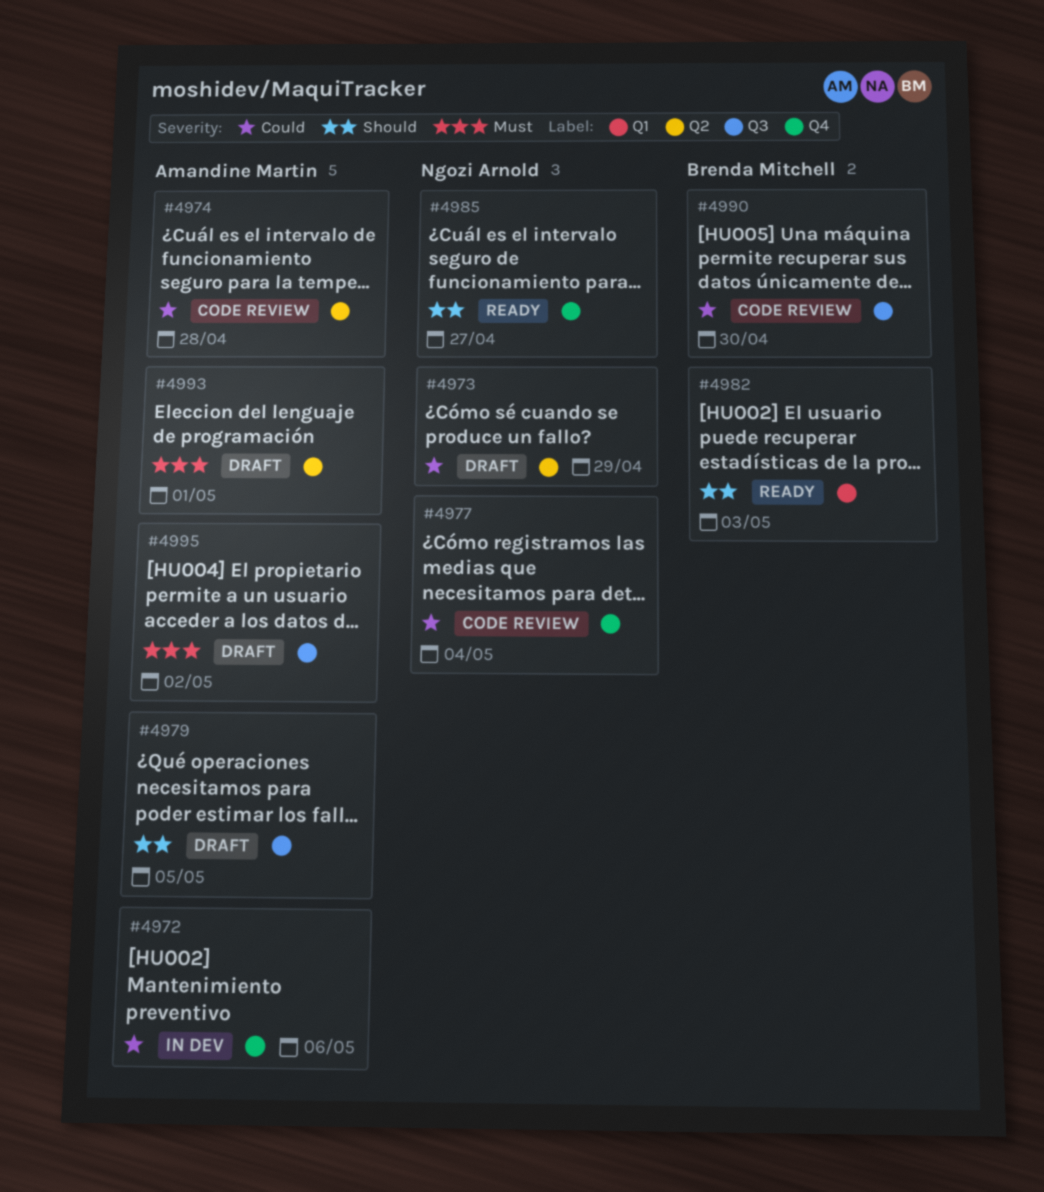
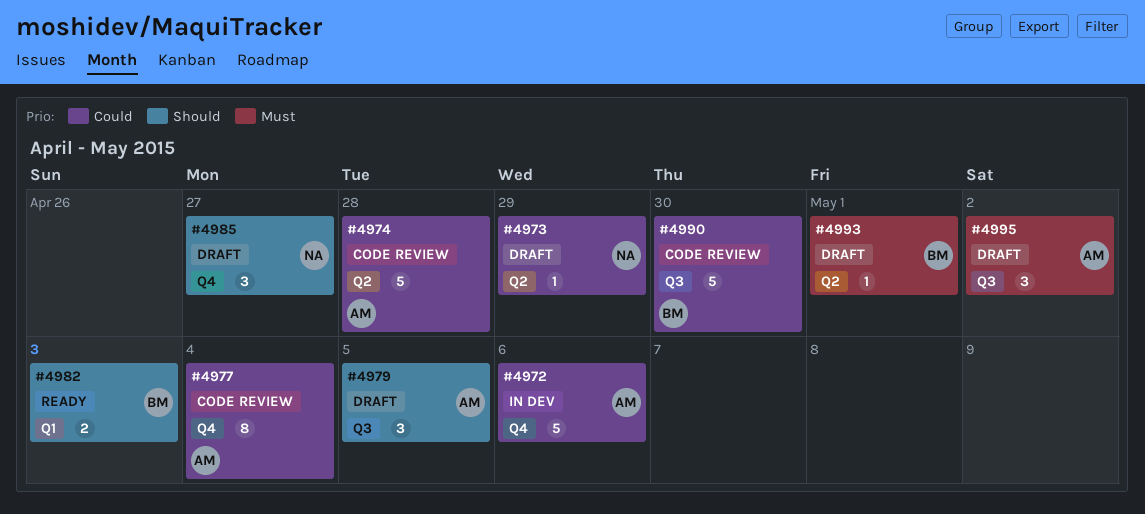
#4977, owner: Ngozi Arnold -> Amandine Martin
#4985, status: Ready -> Draft
#4993, owner: Amandine Martin -> Brenda Mitchell

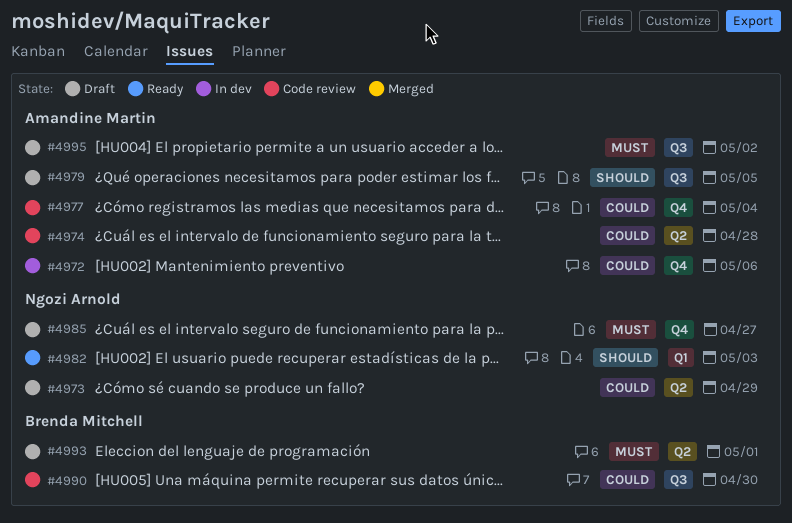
#4982, owner: Brenda Mitchell -> Ngozi Arnold
#4985, priority: Should -> Must

